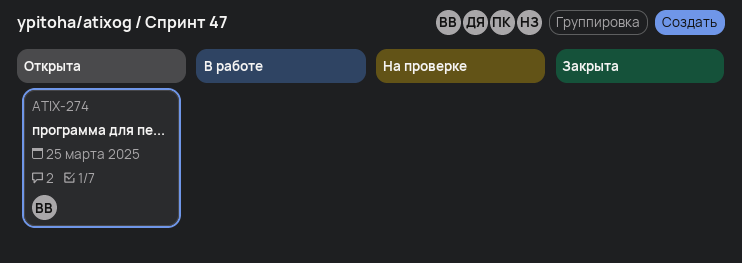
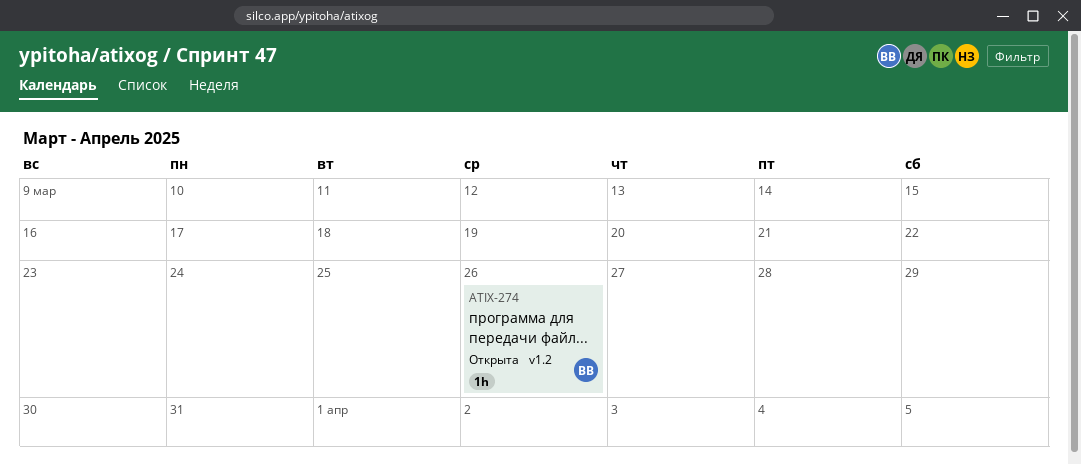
ATIX-274, due: Mar 25 -> Mar 26

